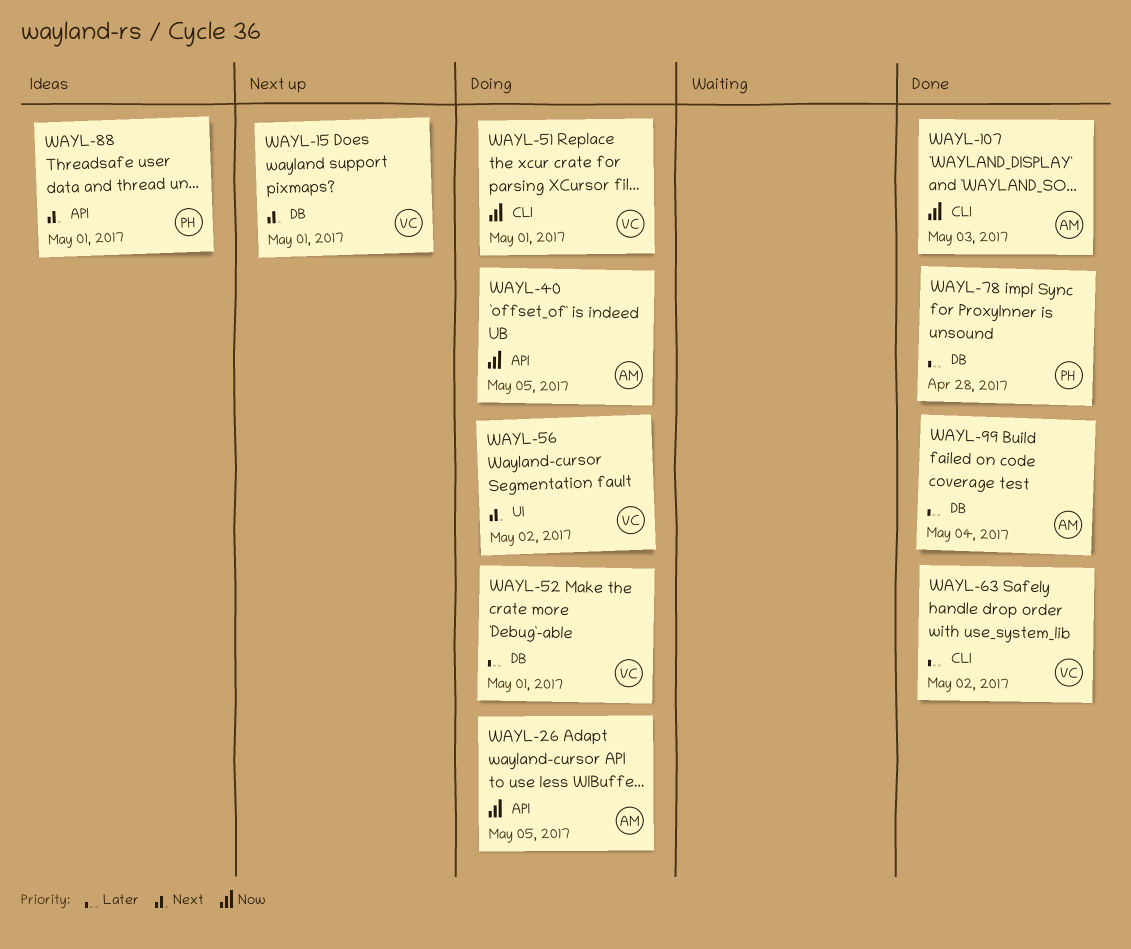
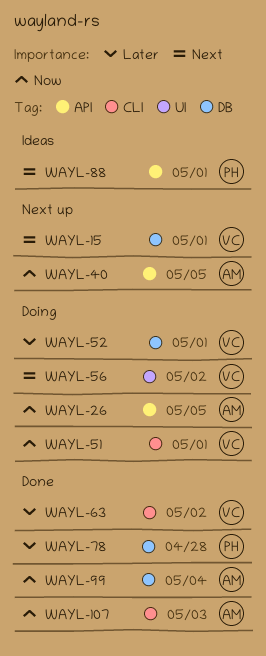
WAYL-40, status: Doing -> Next up
WAYL-99, priority: Later -> Now

